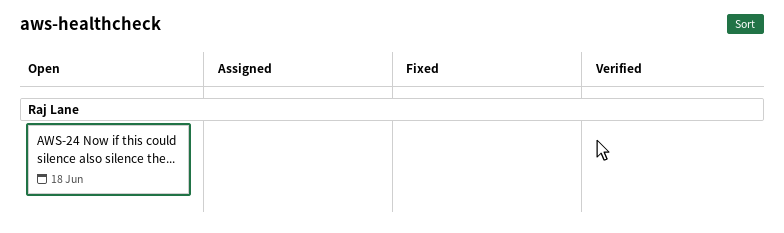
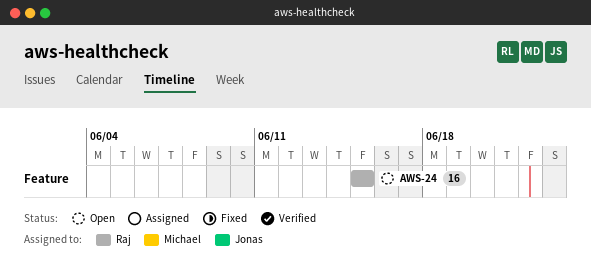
AWS-24, due: Jun 18 -> Jun 15

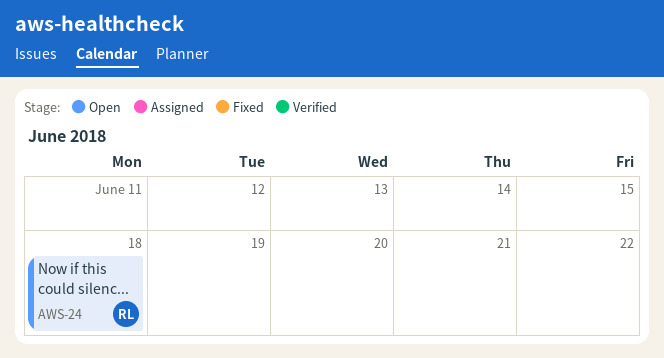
AWS-24, due: Jun 15 -> Jun 18

